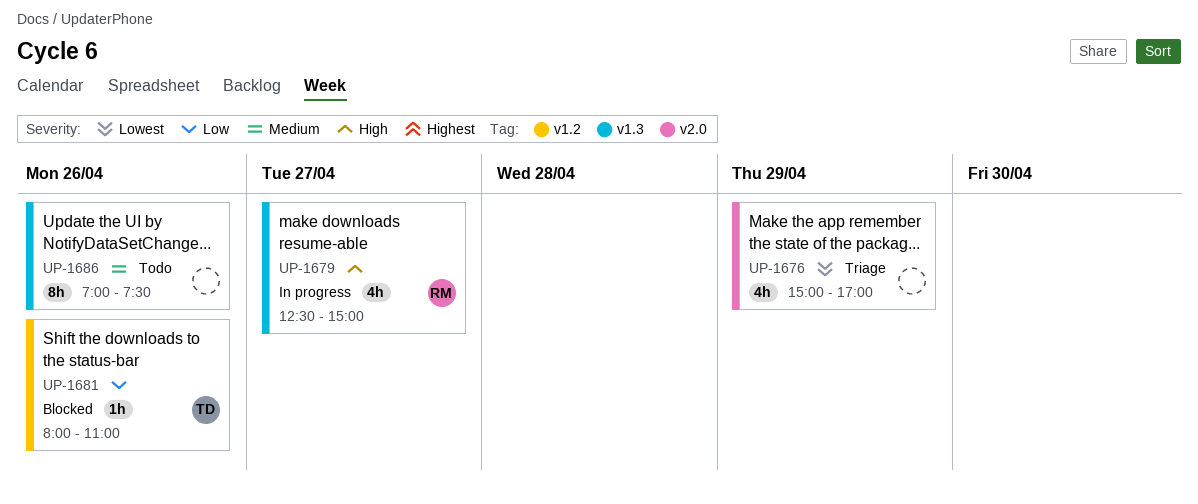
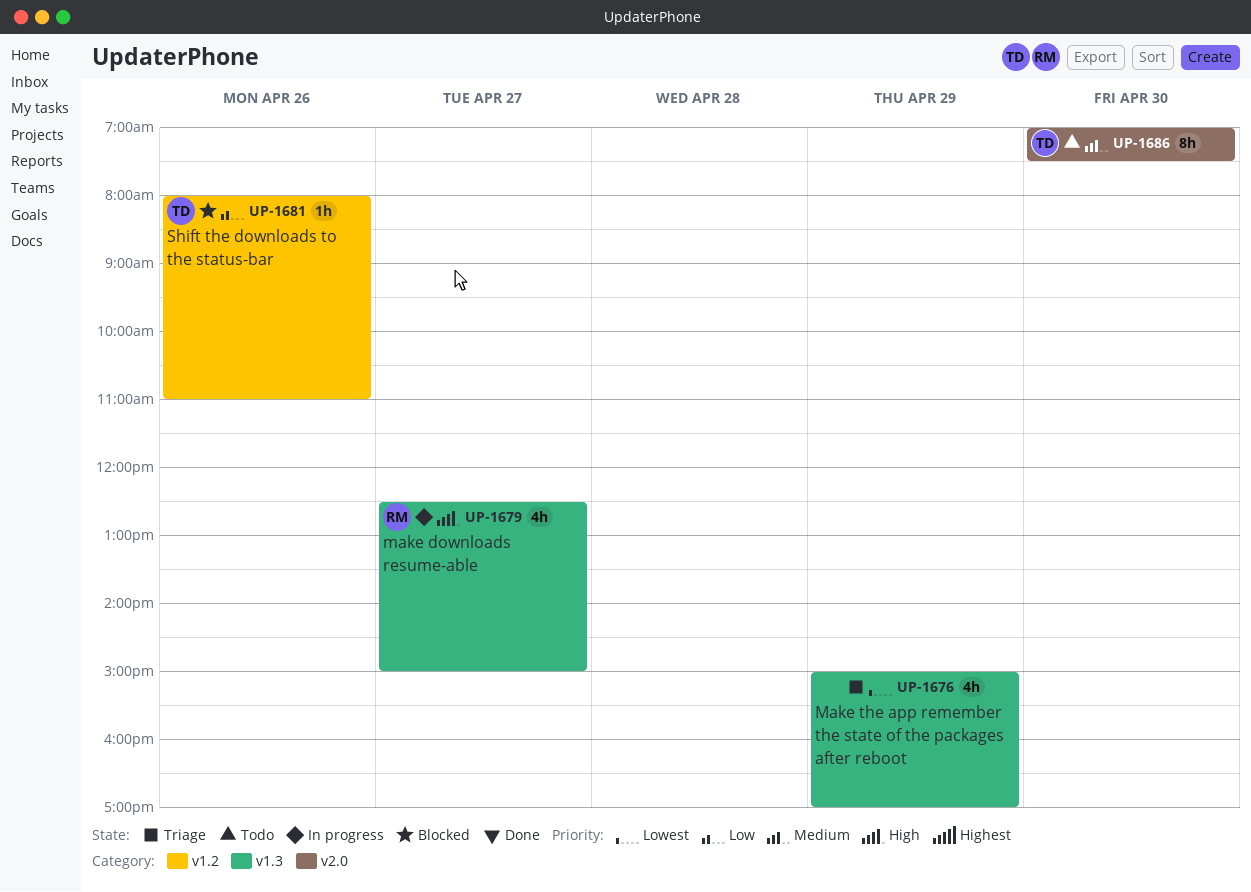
UP-1676, label: v2.0 -> v1.3
UP-1686, owner: none -> TD
UP-1686, label: v1.3 -> v2.0
UP-1686, day: Apr 26 -> Apr 30

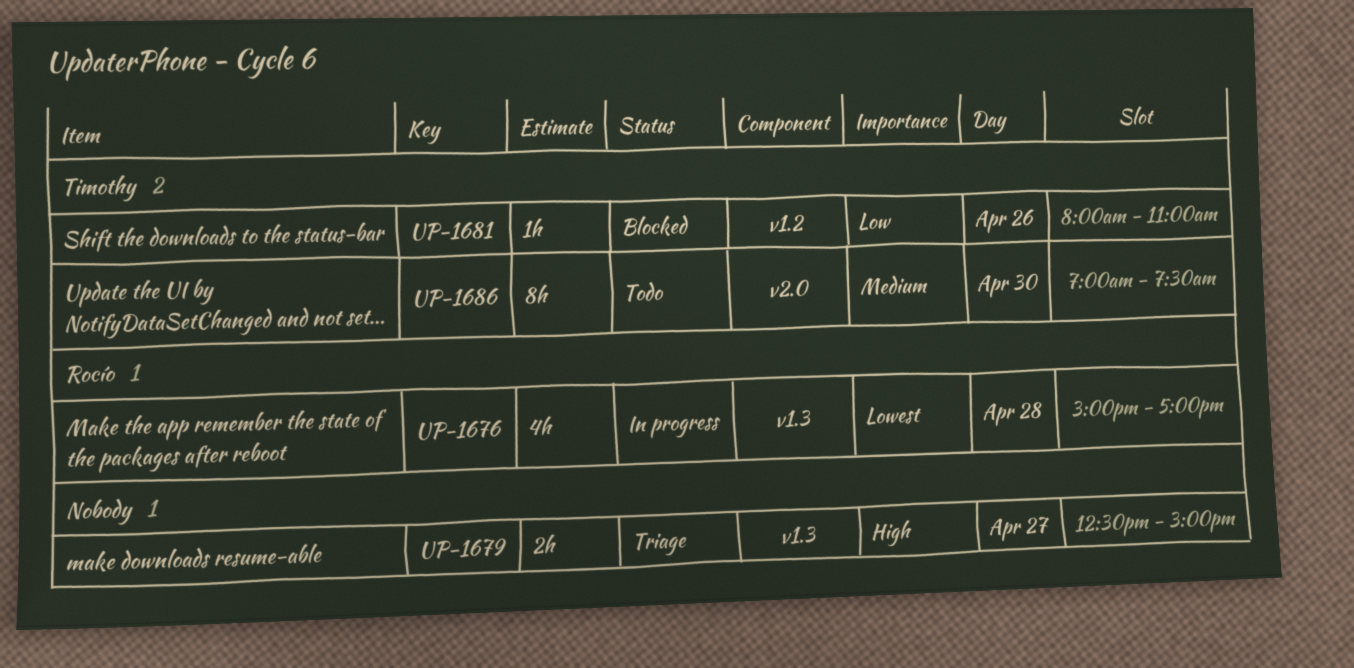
UP-1676, status: Triage -> In progress
UP-1676, owner: none -> Rocío
UP-1676, day: Apr 29 -> Apr 28
UP-1679, status: In progress -> Triage
UP-1679, owner: Rocío -> none
UP-1679, estimate: 4h -> 2h

